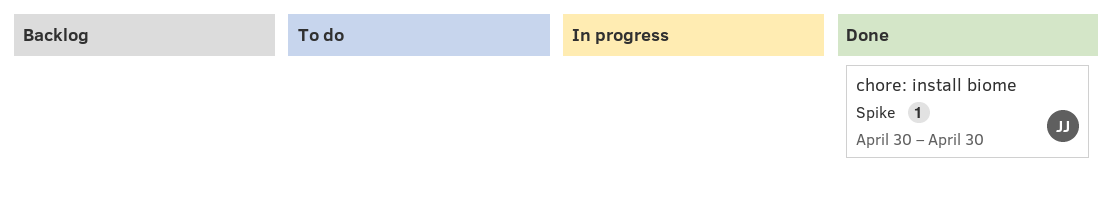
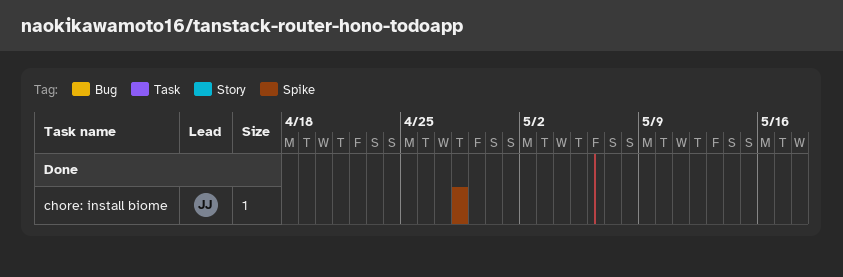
chore: install biome, start: Apr 30 -> Apr 28
chore: install biome, due: Apr 30 -> Apr 28

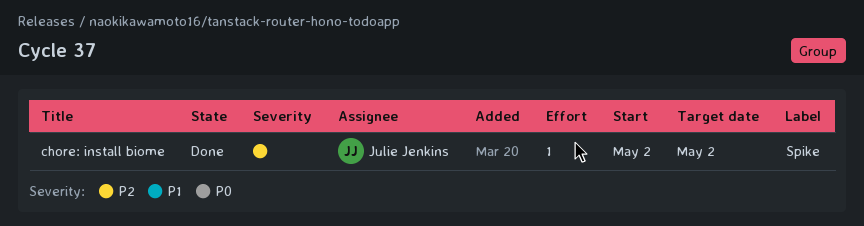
chore: install biome, start: Apr 28 -> May 2
chore: install biome, due: Apr 28 -> May 2

